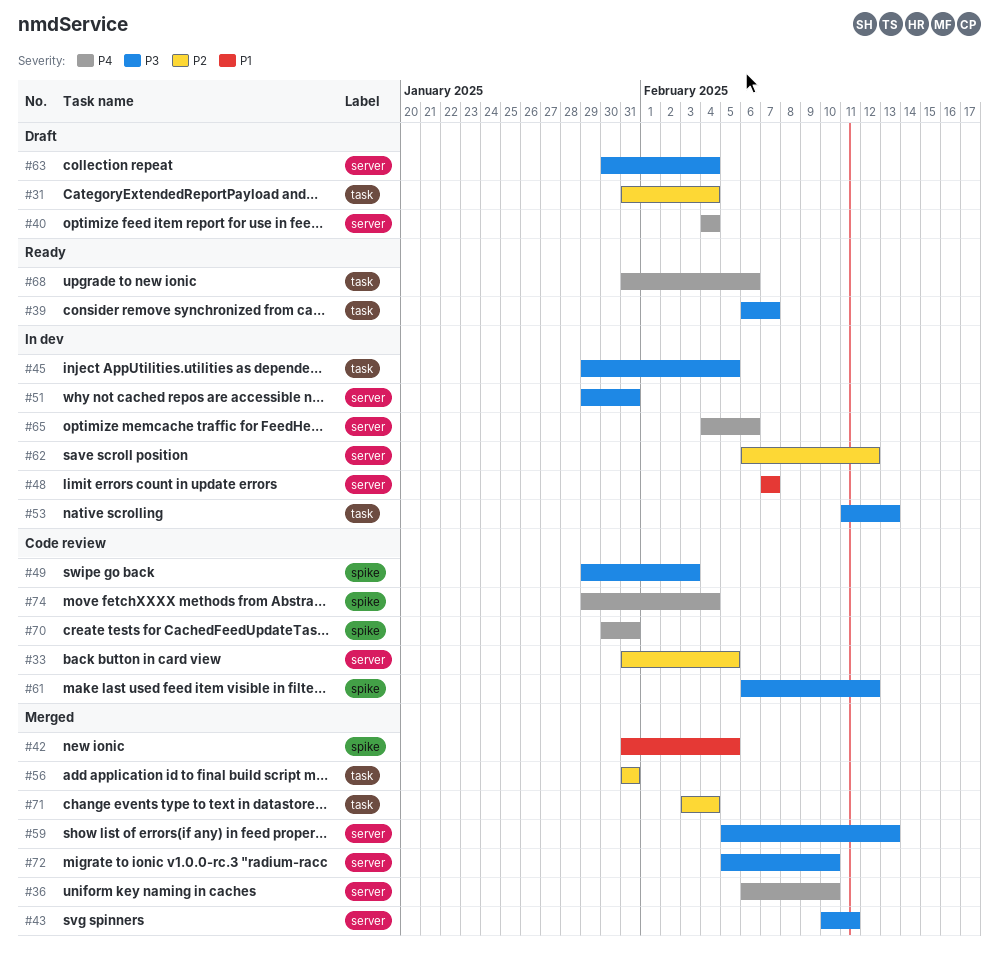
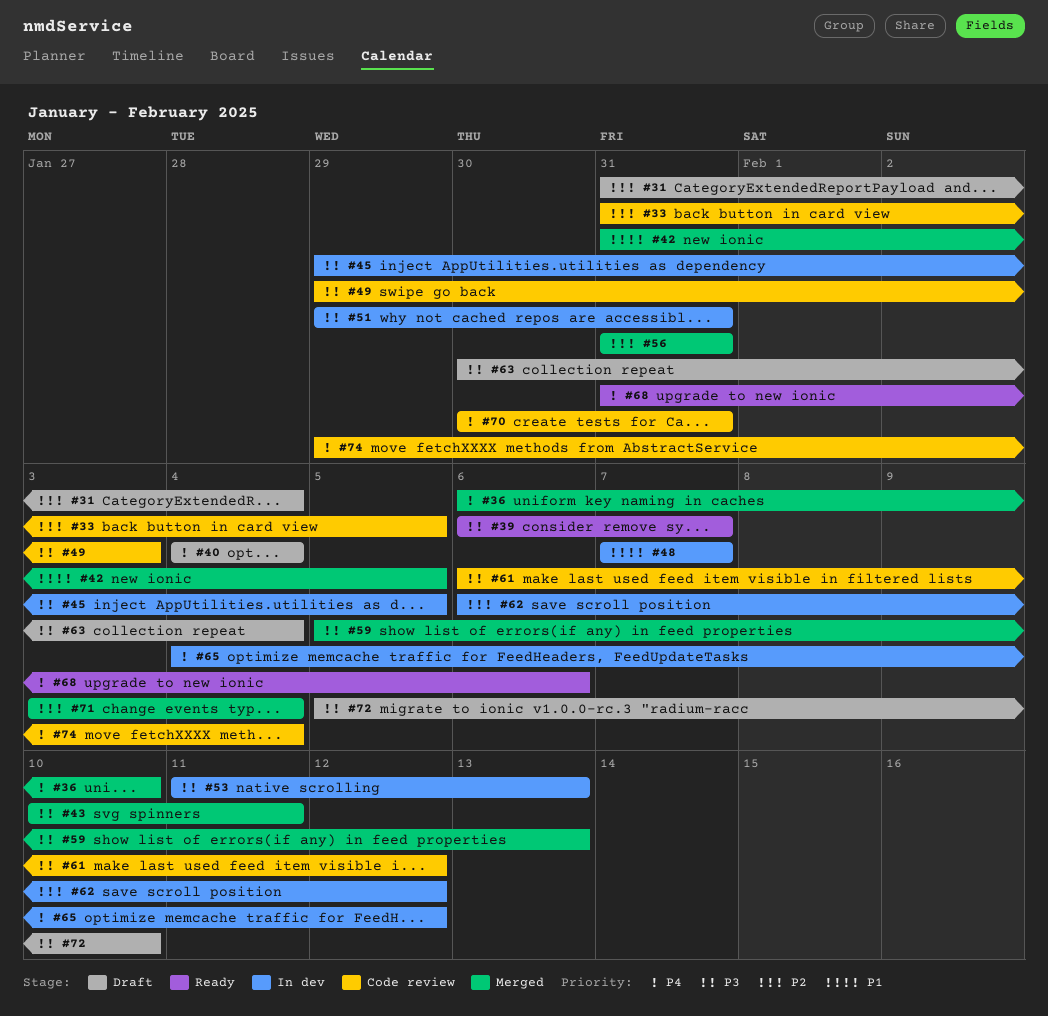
#65, due: Feb 6 -> Feb 12
#72, status: Merged -> Draft

